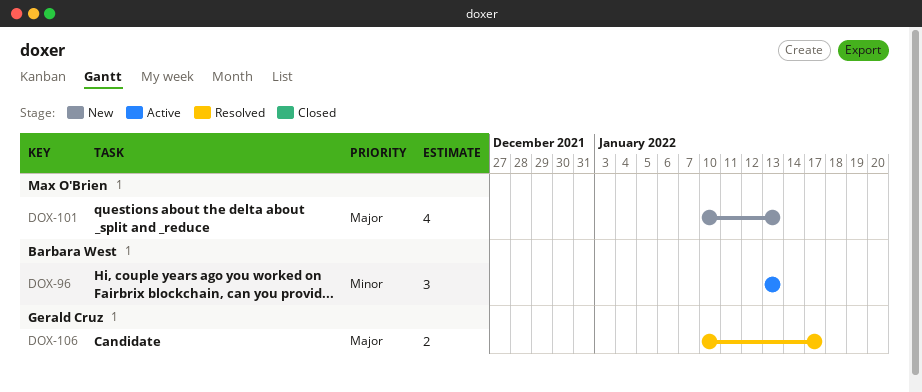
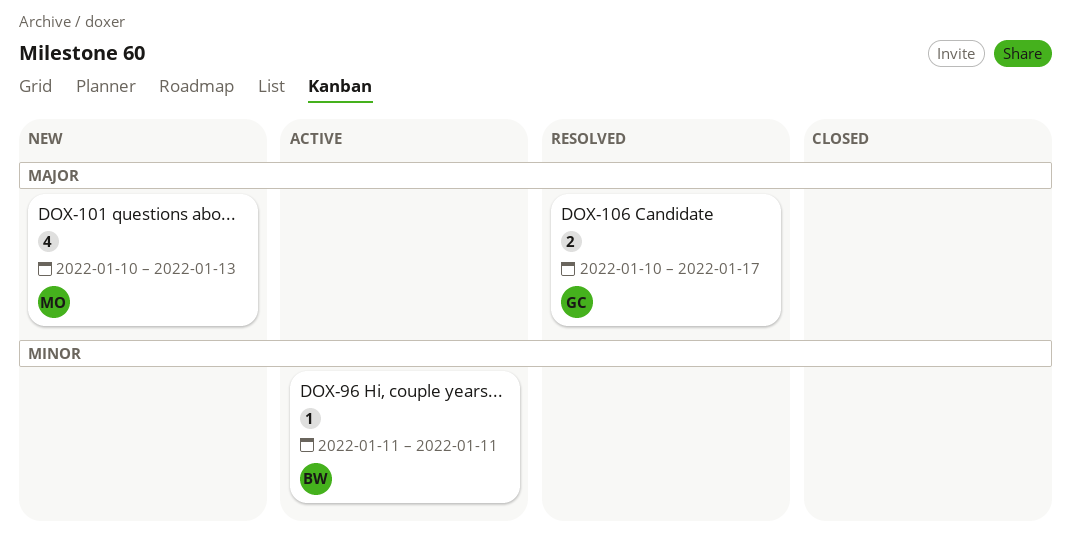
DOX-96, estimate: 3 -> 1
DOX-96, start: Jan 13 -> Jan 11
DOX-96, due: Jan 13 -> Jan 11

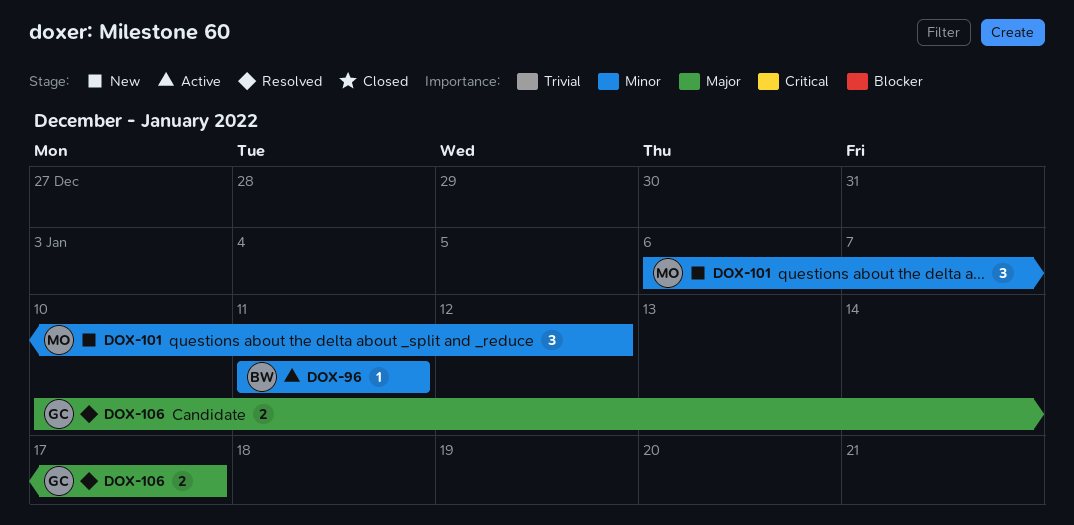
DOX-101, priority: Major -> Minor
DOX-101, estimate: 4 -> 3
DOX-101, start: Jan 10 -> Jan 6
DOX-101, due: Jan 13 -> Jan 12

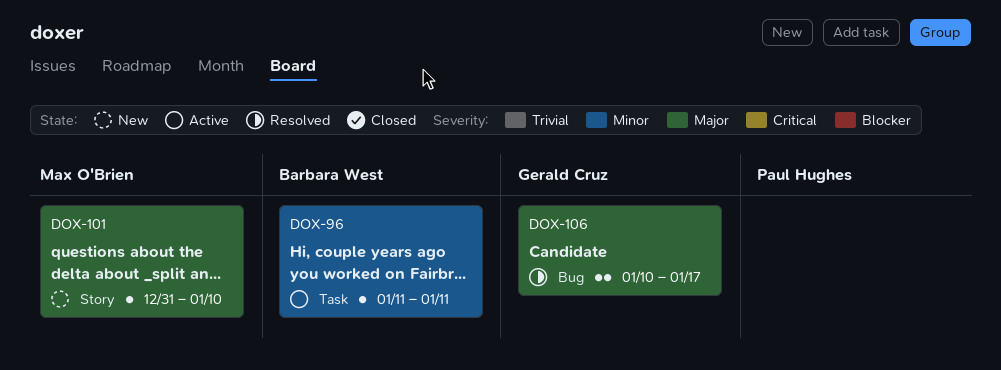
DOX-101, priority: Minor -> Major
DOX-101, estimate: 3 -> 1
DOX-101, start: Jan 6 -> Dec 31
DOX-101, due: Jan 12 -> Jan 10

